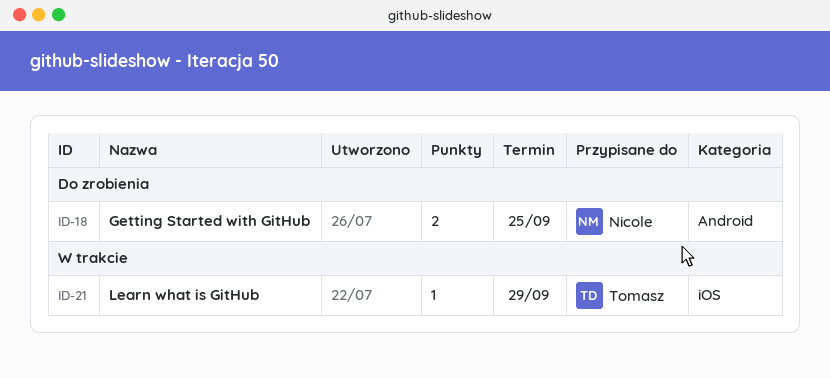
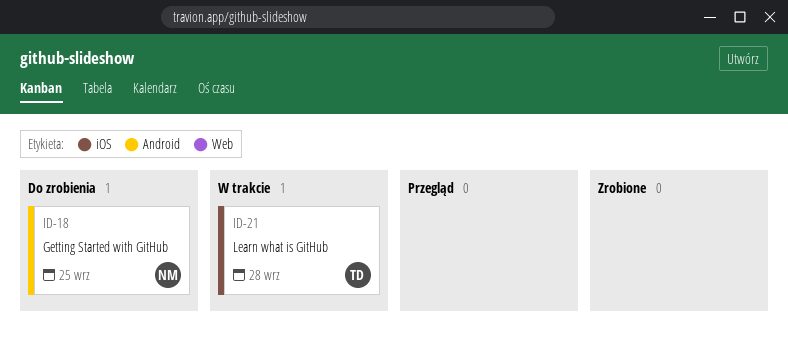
ID-21, due: Sep 29 -> Sep 28

